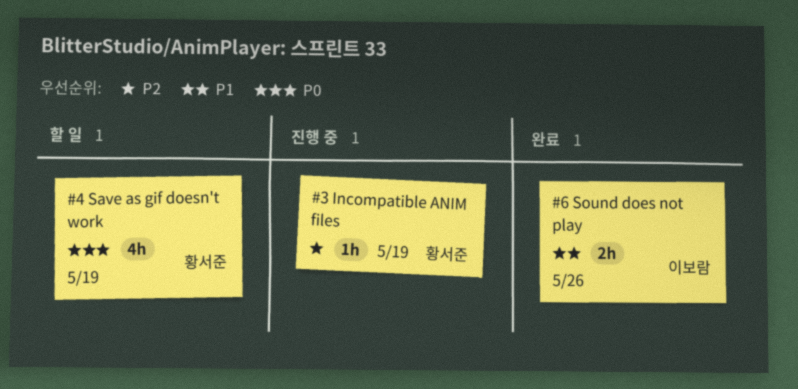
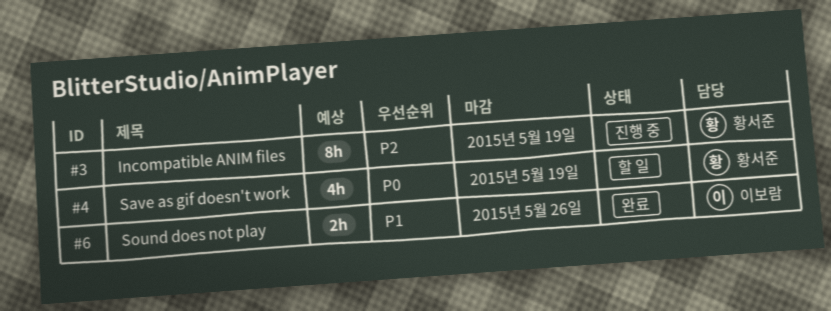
#3, estimate: 1h -> 8h

